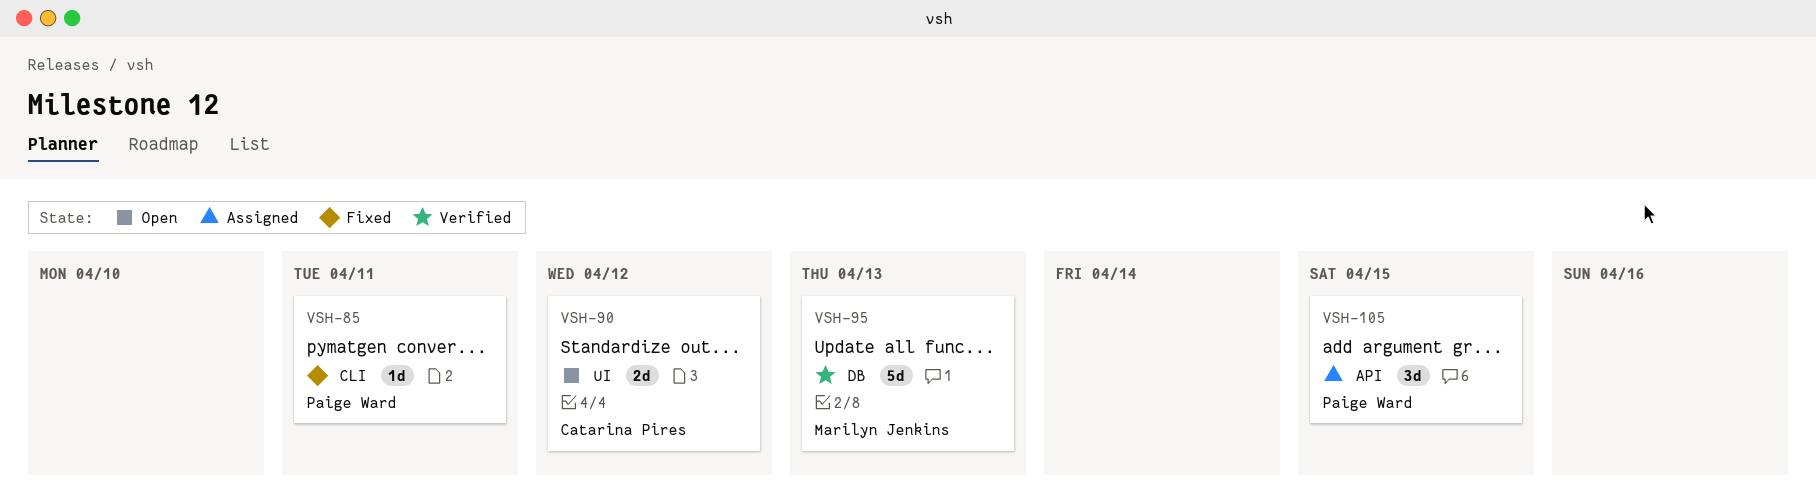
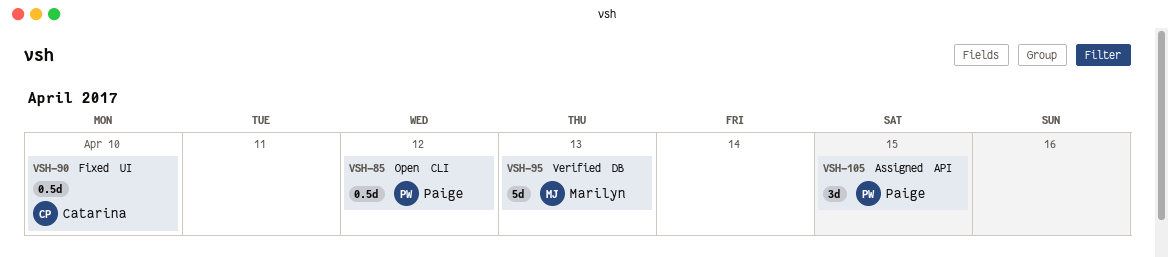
VSH-85, status: Fixed -> Open
VSH-85, estimate: 1d -> 0.5d
VSH-85, due: Apr 11 -> Apr 12
VSH-90, status: Open -> Fixed
VSH-90, estimate: 2d -> 0.5d
VSH-90, due: Apr 12 -> Apr 10

